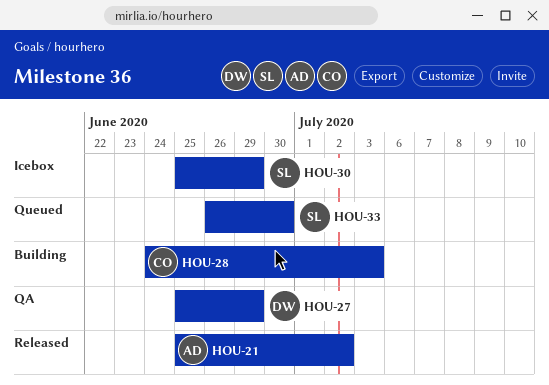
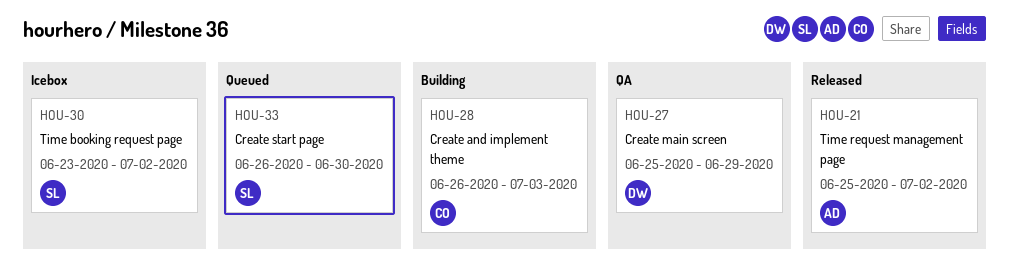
HOU-28, start: Jun 24 -> Jun 26
HOU-30, start: Jun 25 -> Jun 23
HOU-30, due: Jun 29 -> Jul 2

